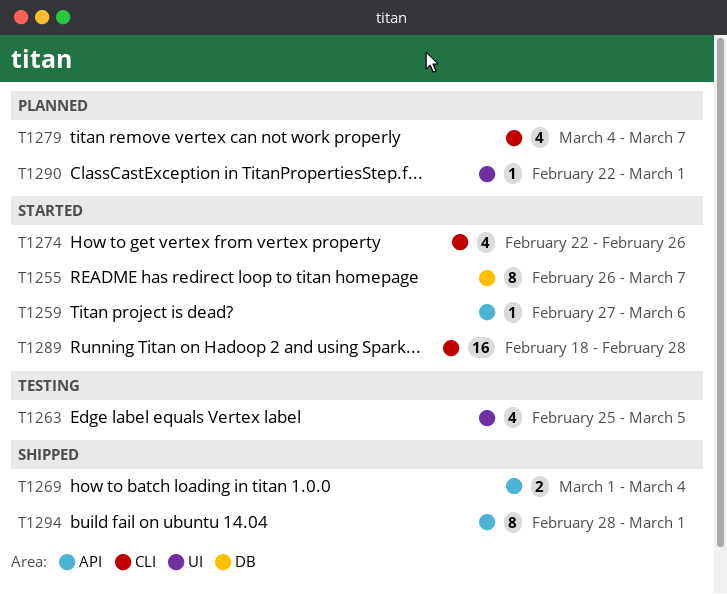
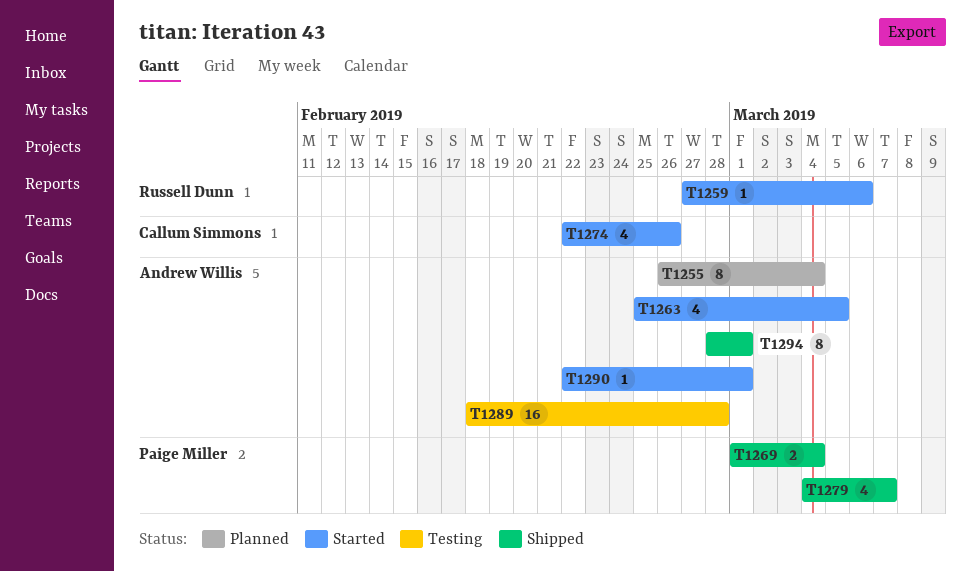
T1255, status: Started -> Planned
T1255, due: Mar 7 -> Mar 4
T1263, status: Testing -> Started
T1279, status: Planned -> Shipped
T1289, status: Started -> Testing
T1290, status: Planned -> Started

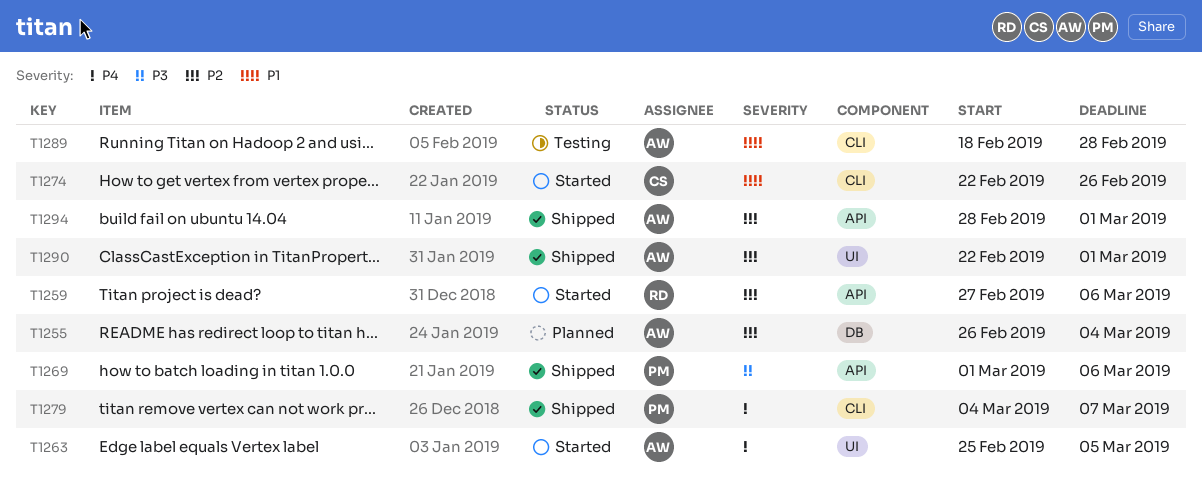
T1269, due: Mar 4 -> Mar 6
T1290, status: Started -> Shipped

